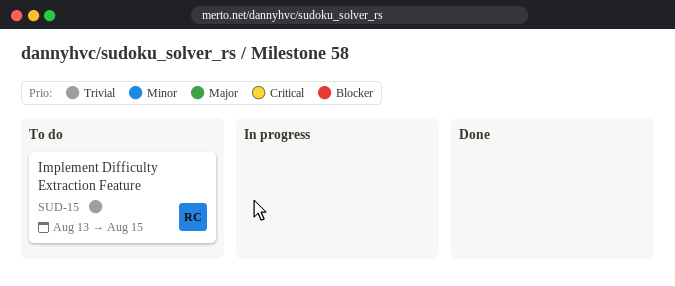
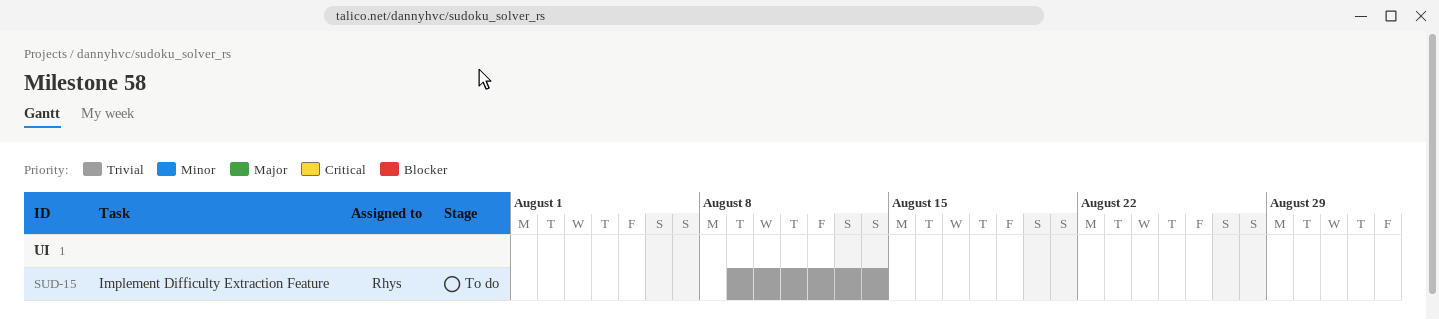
SUD-15, start: Aug 13 -> Aug 9
SUD-15, due: Aug 15 -> Aug 14

